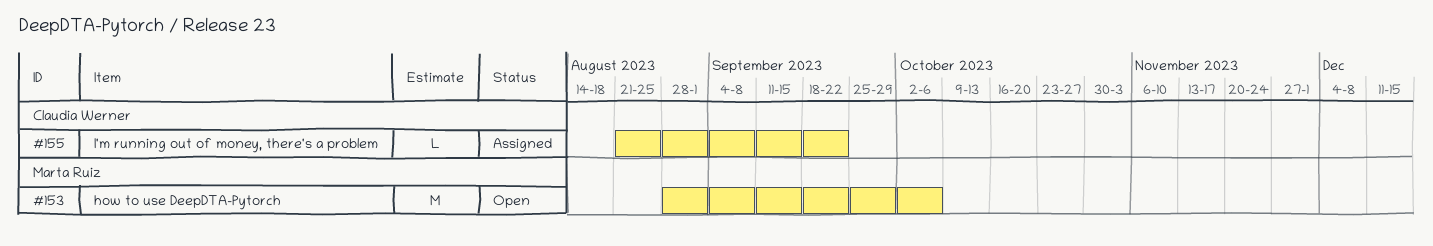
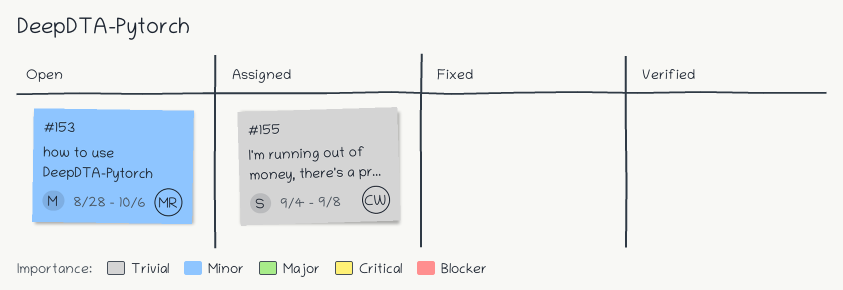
#155, estimate: L -> S
#155, start: Aug 21 -> Sep 4
#155, due: Sep 22 -> Sep 8

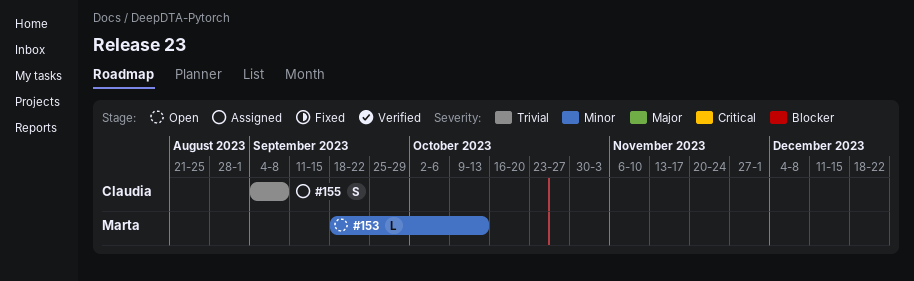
#153, estimate: M -> L
#153, start: Aug 28 -> Sep 18
#153, due: Oct 6 -> Oct 13

